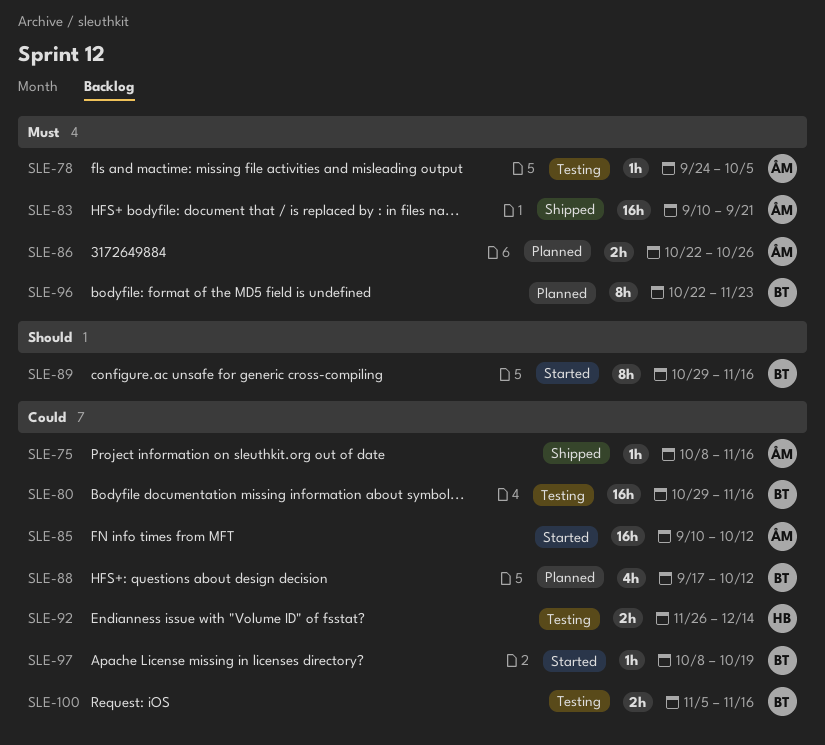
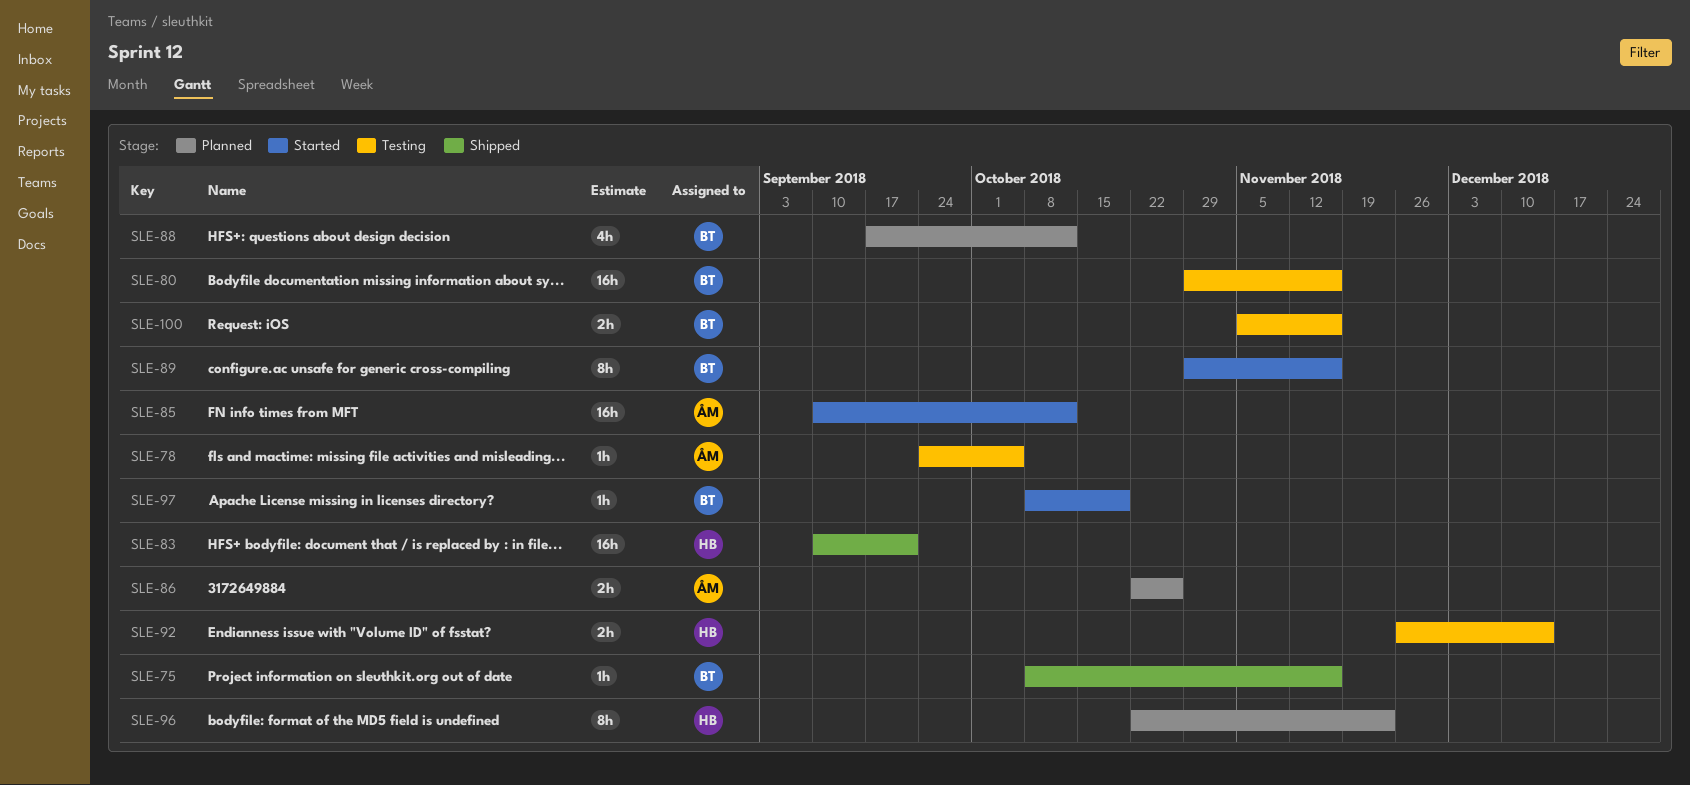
SLE-75, owner: ÅM -> BT
SLE-83, owner: ÅM -> HB
SLE-96, owner: BT -> HB

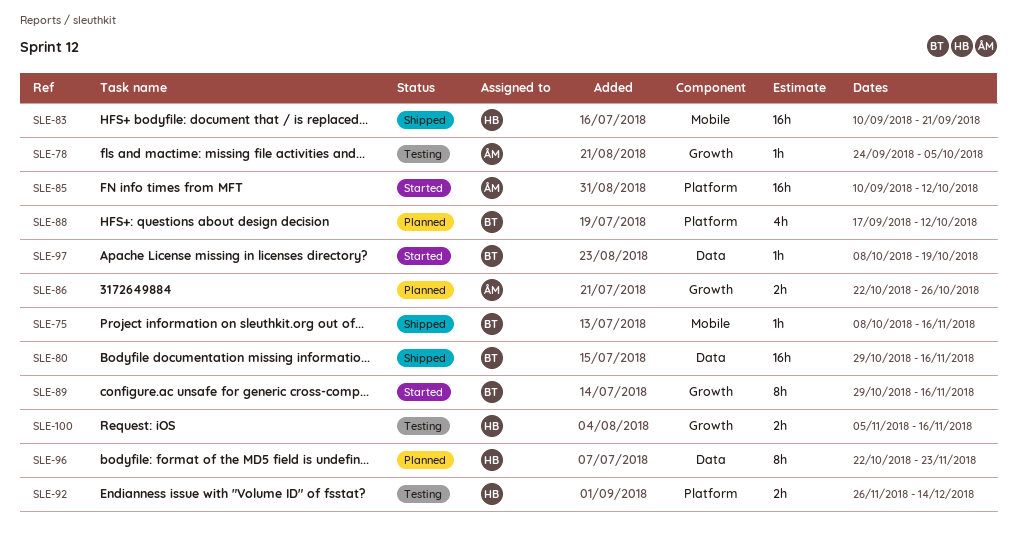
SLE-80, status: Testing -> Shipped
SLE-100, owner: BT -> HB

